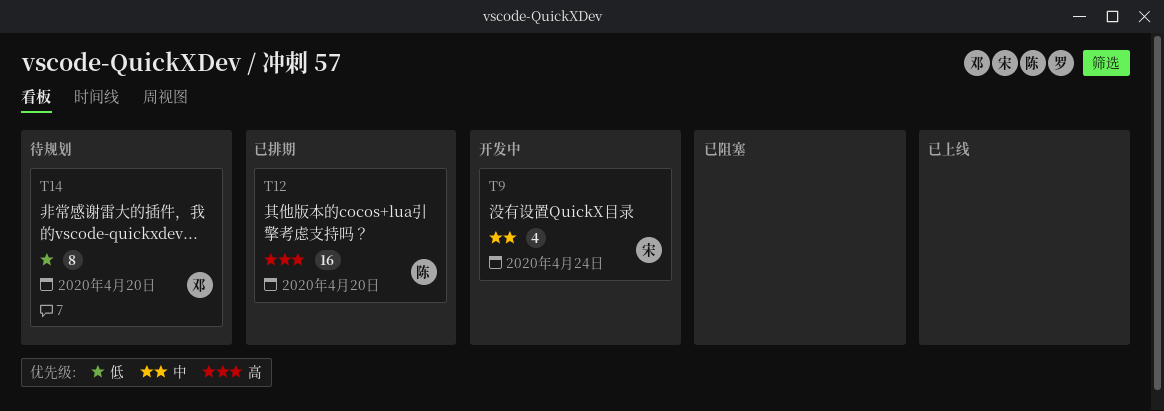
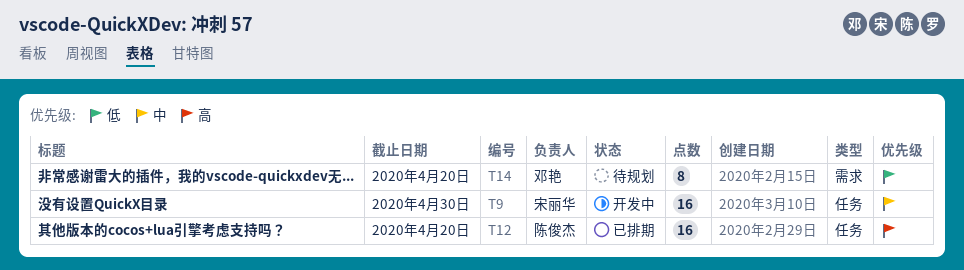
T9, estimate: 4 -> 16
T9, due: Apr 24 -> Apr 30

